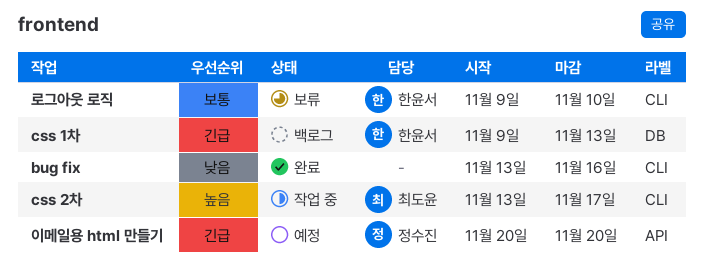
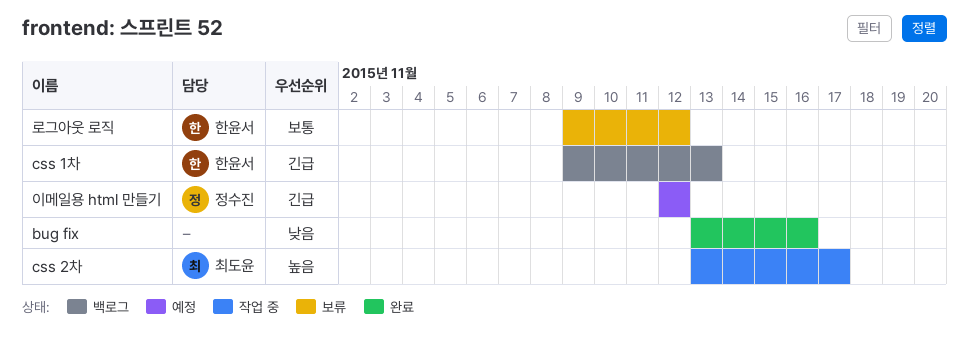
로그아웃 로직, due: Nov 10 -> Nov 12
이메일용 html 만들기, start: Nov 20 -> Nov 12
이메일용 html 만들기, due: Nov 20 -> Nov 12

